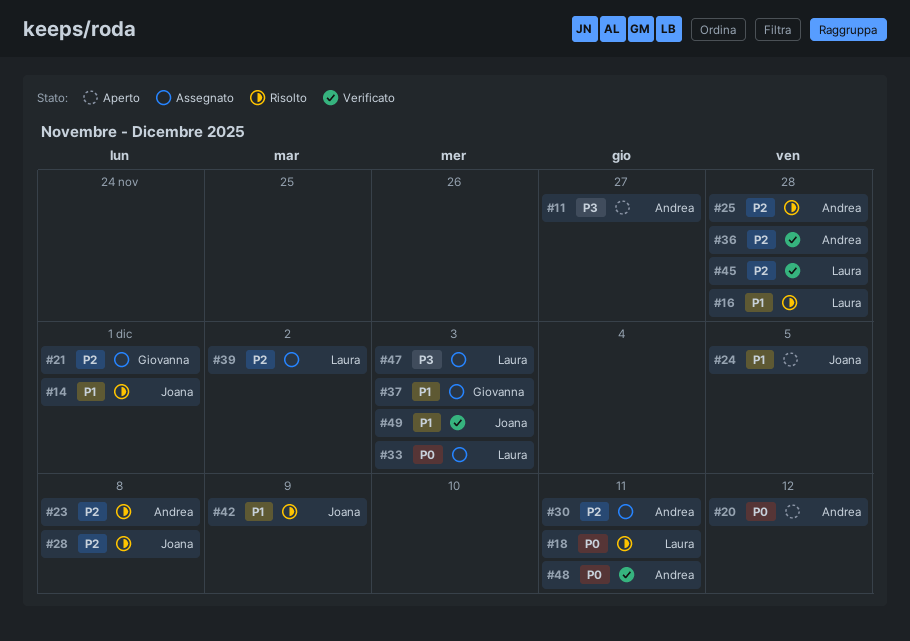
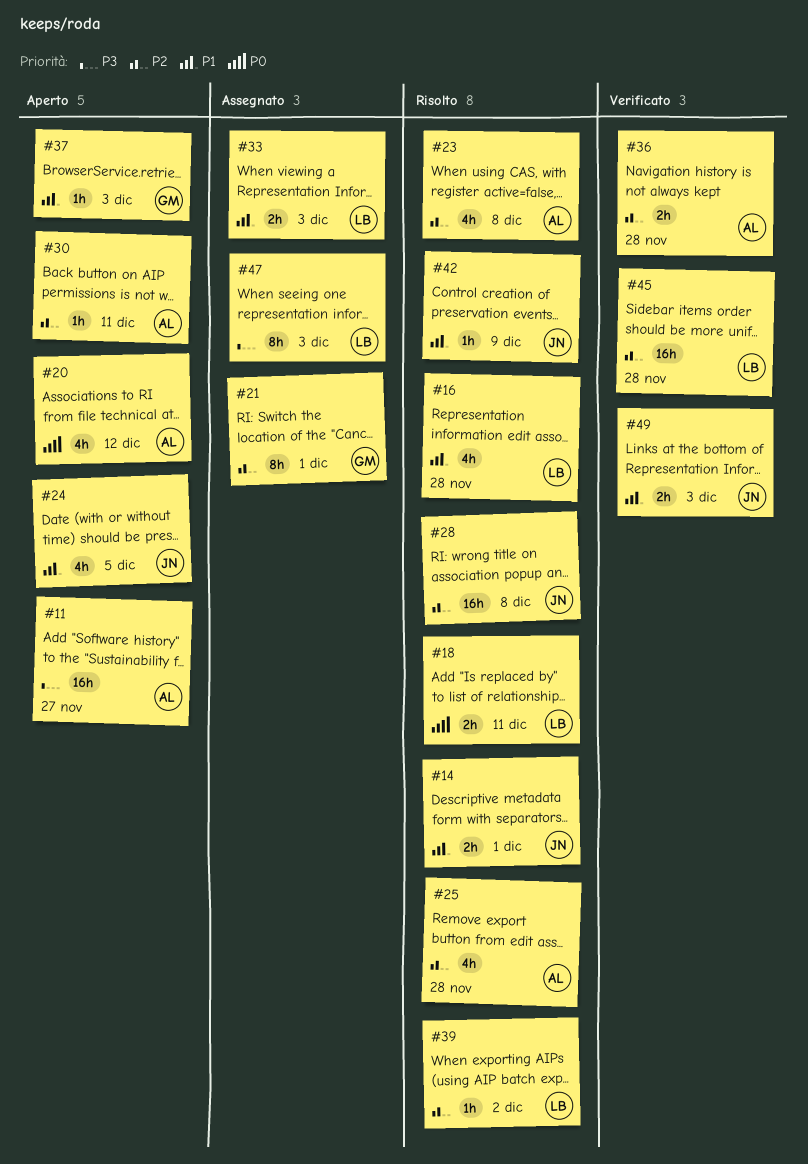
#30, status: Assegnato -> Aperto
#33, priority: P0 -> P1
#37, status: Assegnato -> Aperto
#39, status: Assegnato -> Risolto
#48: present -> none

